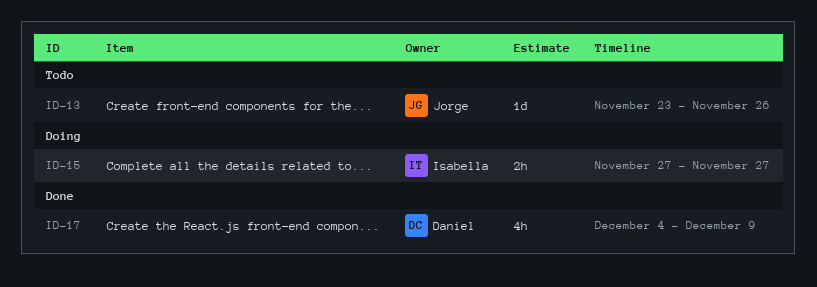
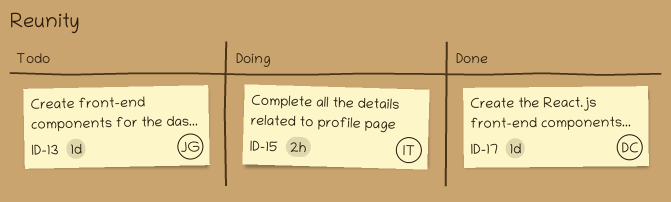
ID-17, estimate: 4h -> 1d

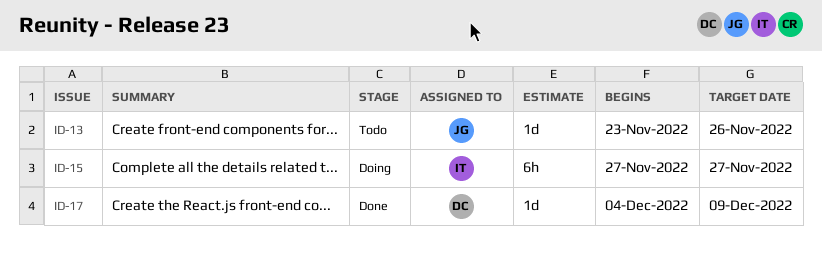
ID-15, estimate: 2h -> 6h

